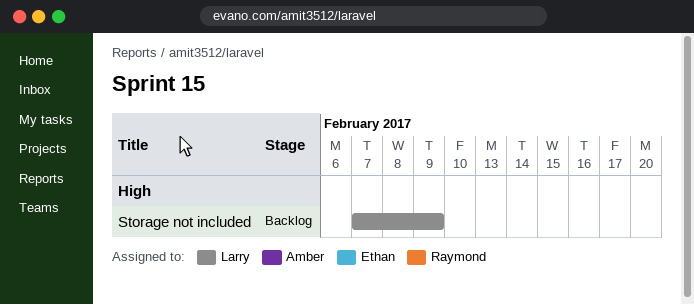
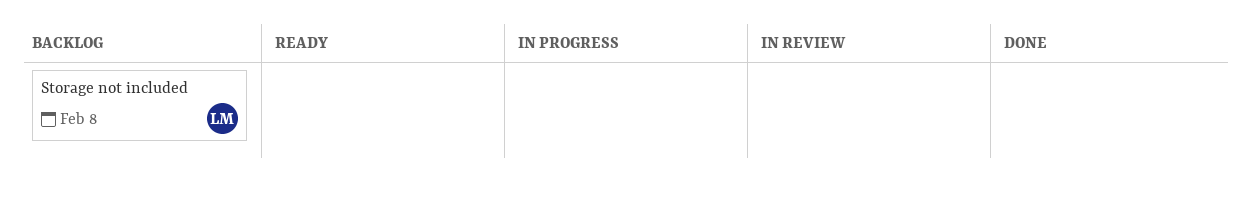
Storage not included, due: Feb 9 -> Feb 8

